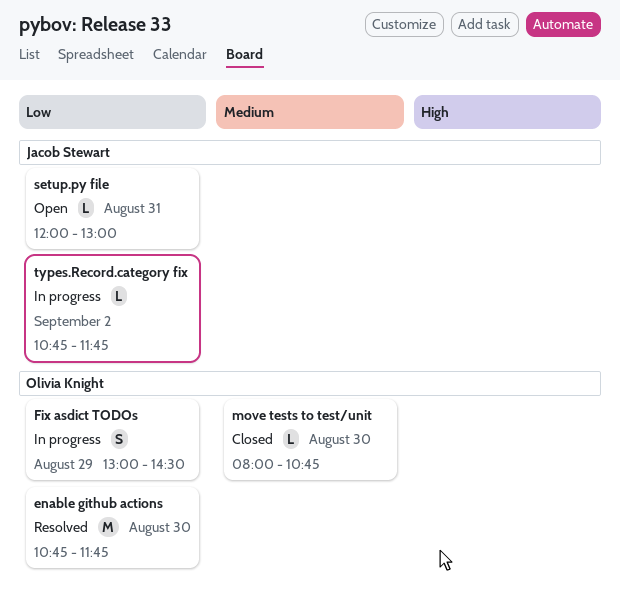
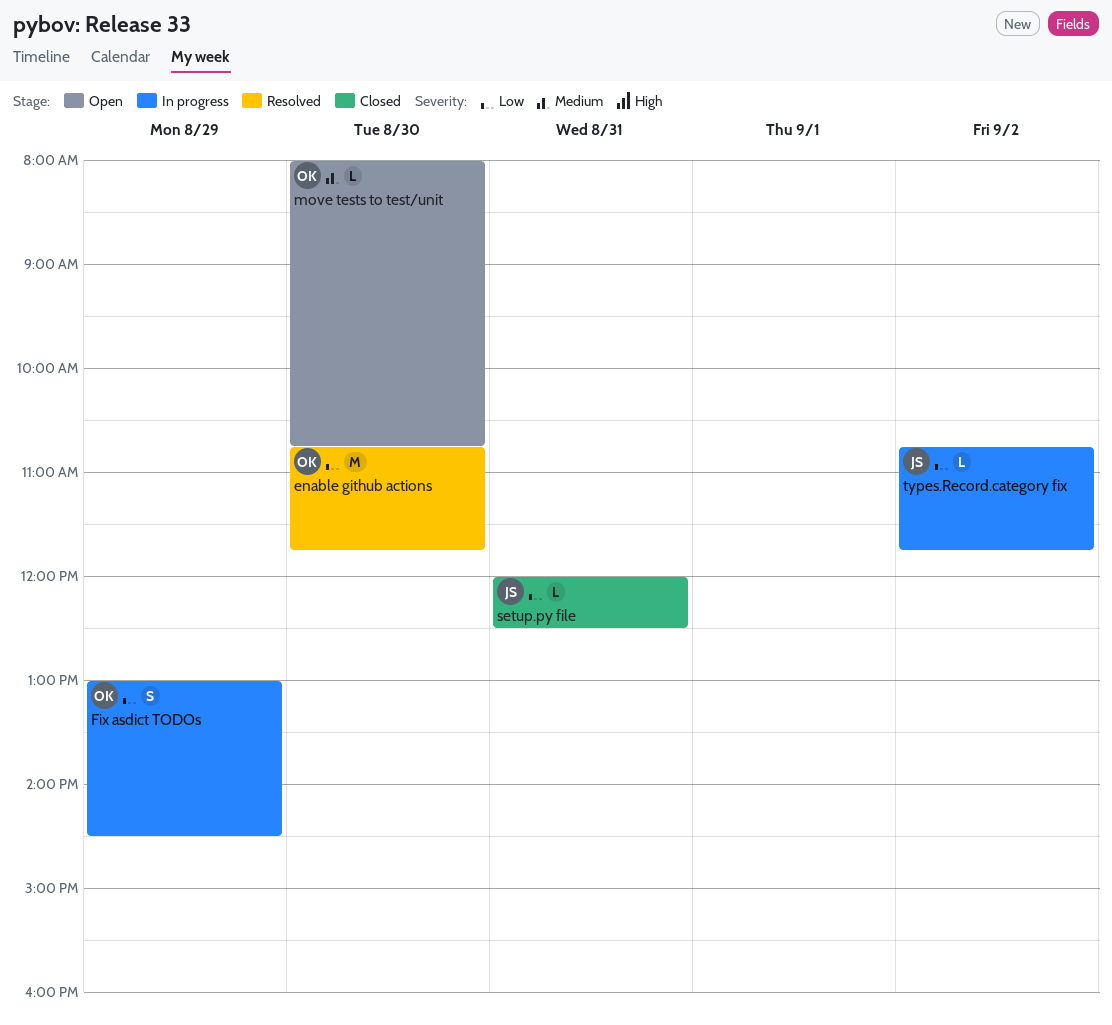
move tests to test/unit, status: Closed -> Open
setup.py file, status: Open -> Closed
setup.py file, ends: 13:00 -> 12:30

